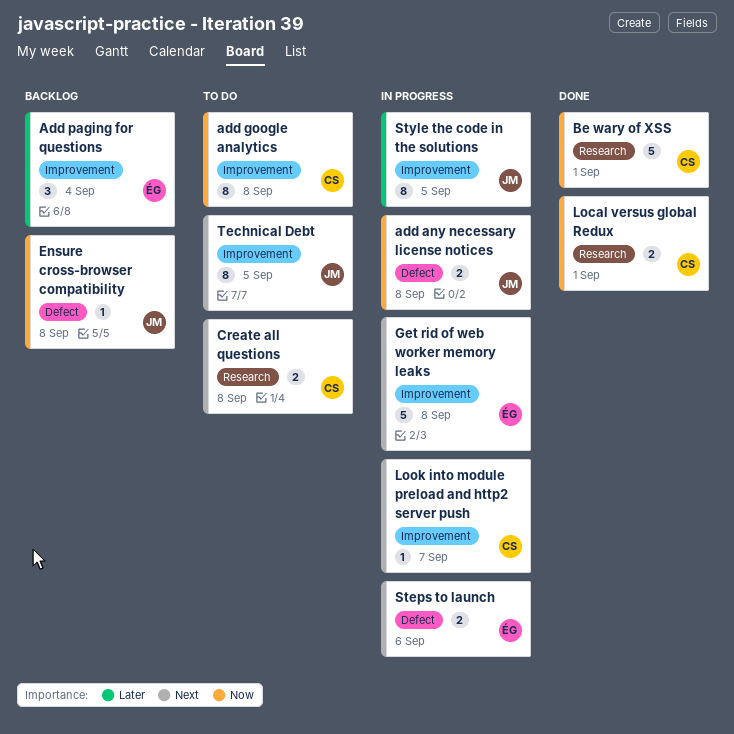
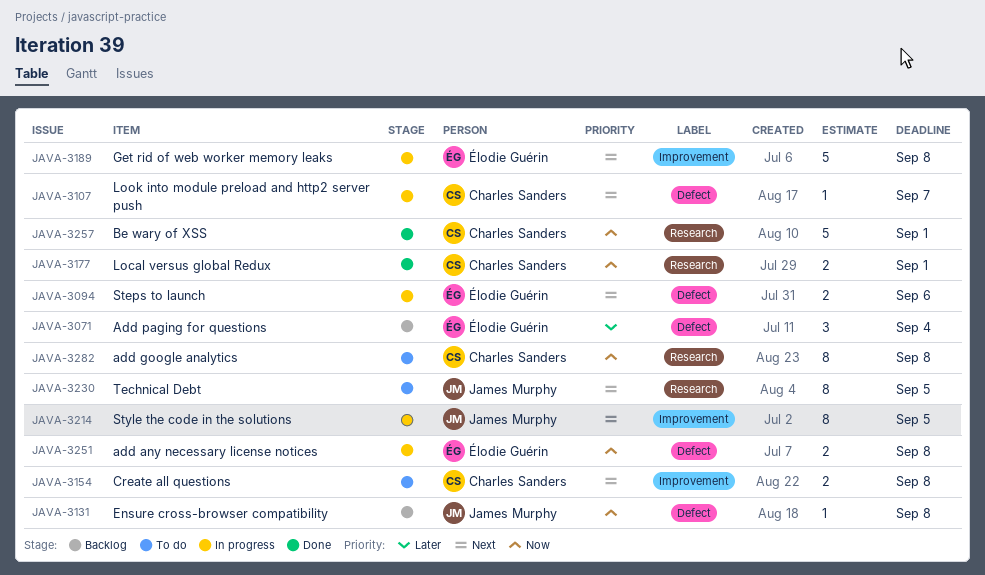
add any necessary license notices, owner: James Murphy -> Élodie Guérin
add google analytics, label: Improvement -> Research
Add paging for questions, label: Improvement -> Defect
Create all questions, label: Research -> Improvement
Look into module preload and http2 server push, label: Improvement -> Defect
Style the code in the solutions, priority: Later -> Next
Technical Debt, label: Improvement -> Research

